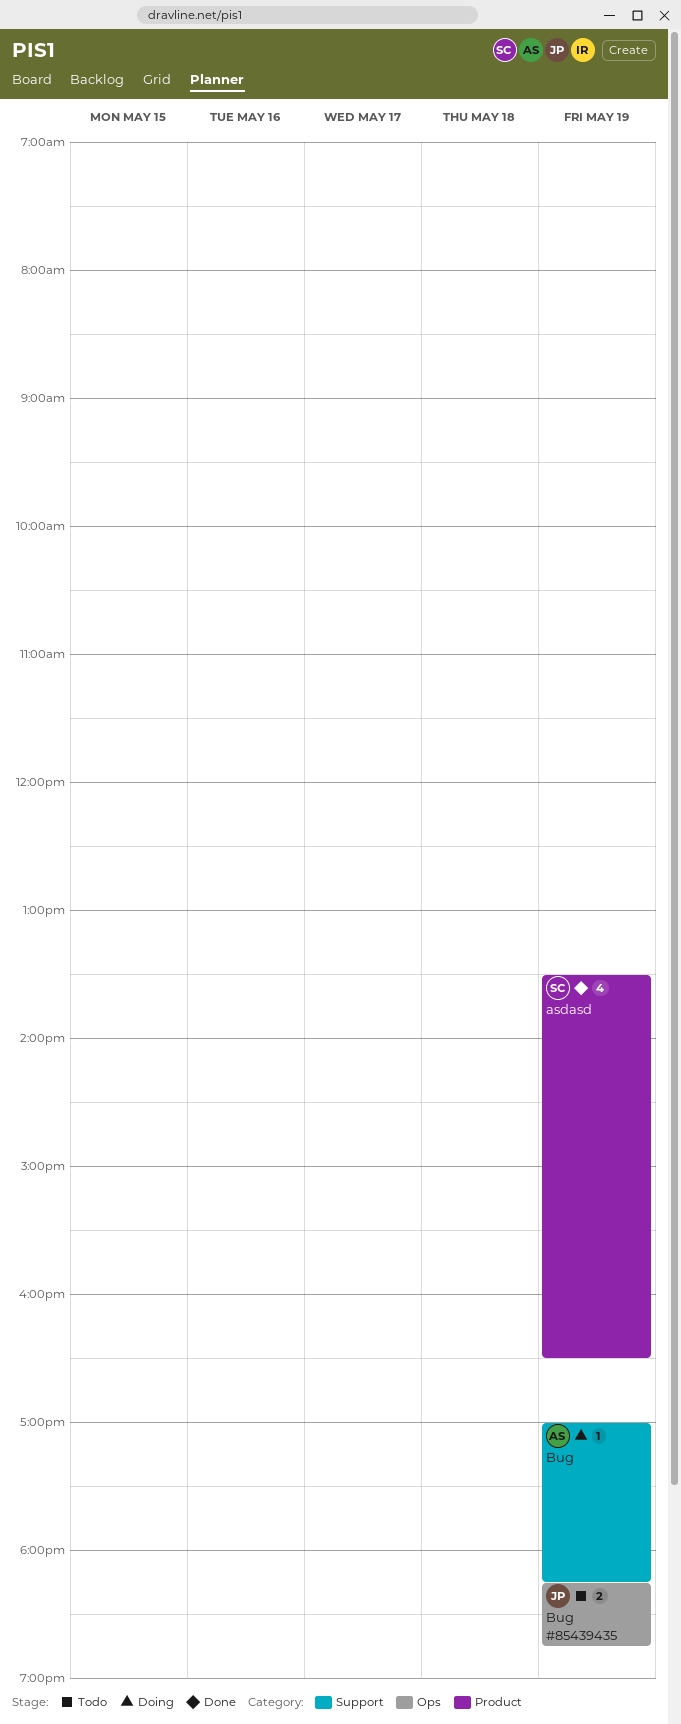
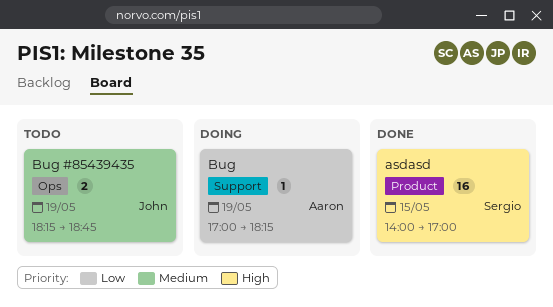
asdasd, estimate: 4 -> 16
asdasd, day: May 19 -> May 15
asdasd, begins: 13:30 -> 14:00
asdasd, ends: 16:30 -> 17:00

